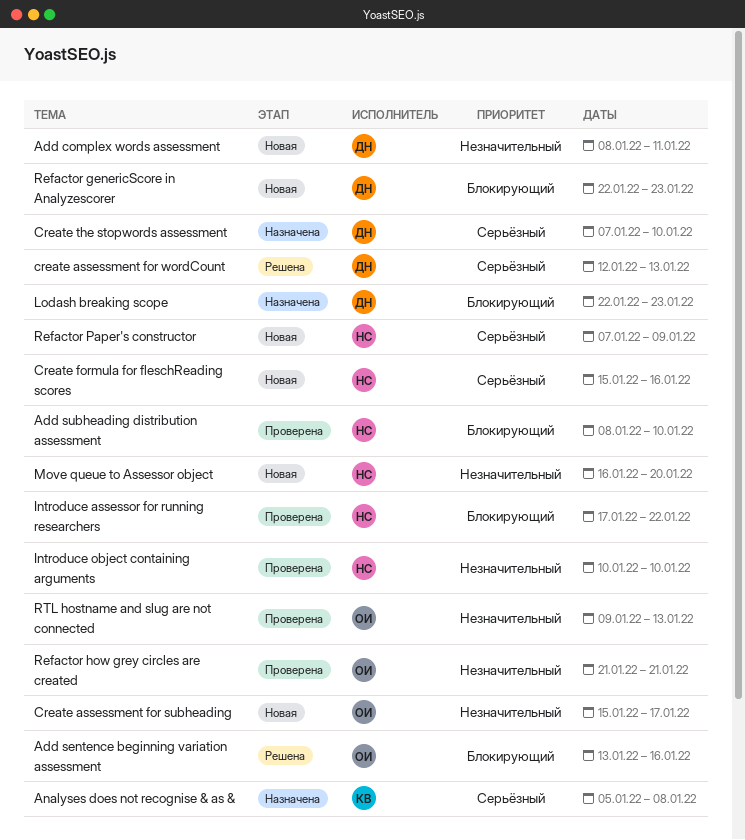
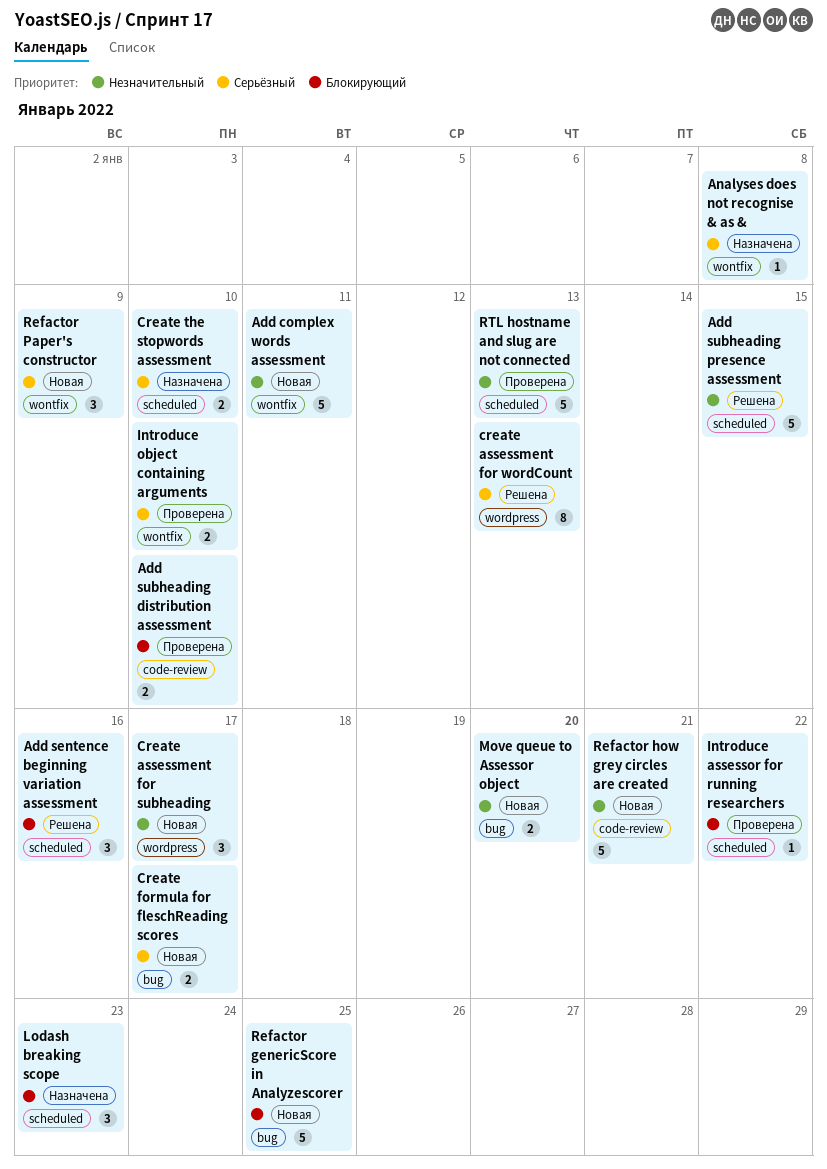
Add subheading presence assessment: none -> present
Create formula for fleschReading scores, due: Jan 16 -> Jan 17
Introduce object containing arguments, priority: Незначительный -> Серьёзный
Refactor genericScore in Analyzescorer, due: Jan 23 -> Jan 25
Refactor how grey circles are created, status: Проверена -> Новая

